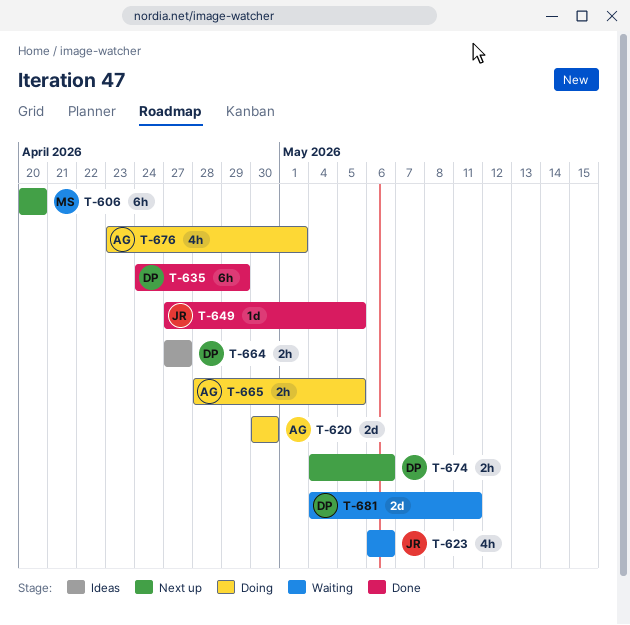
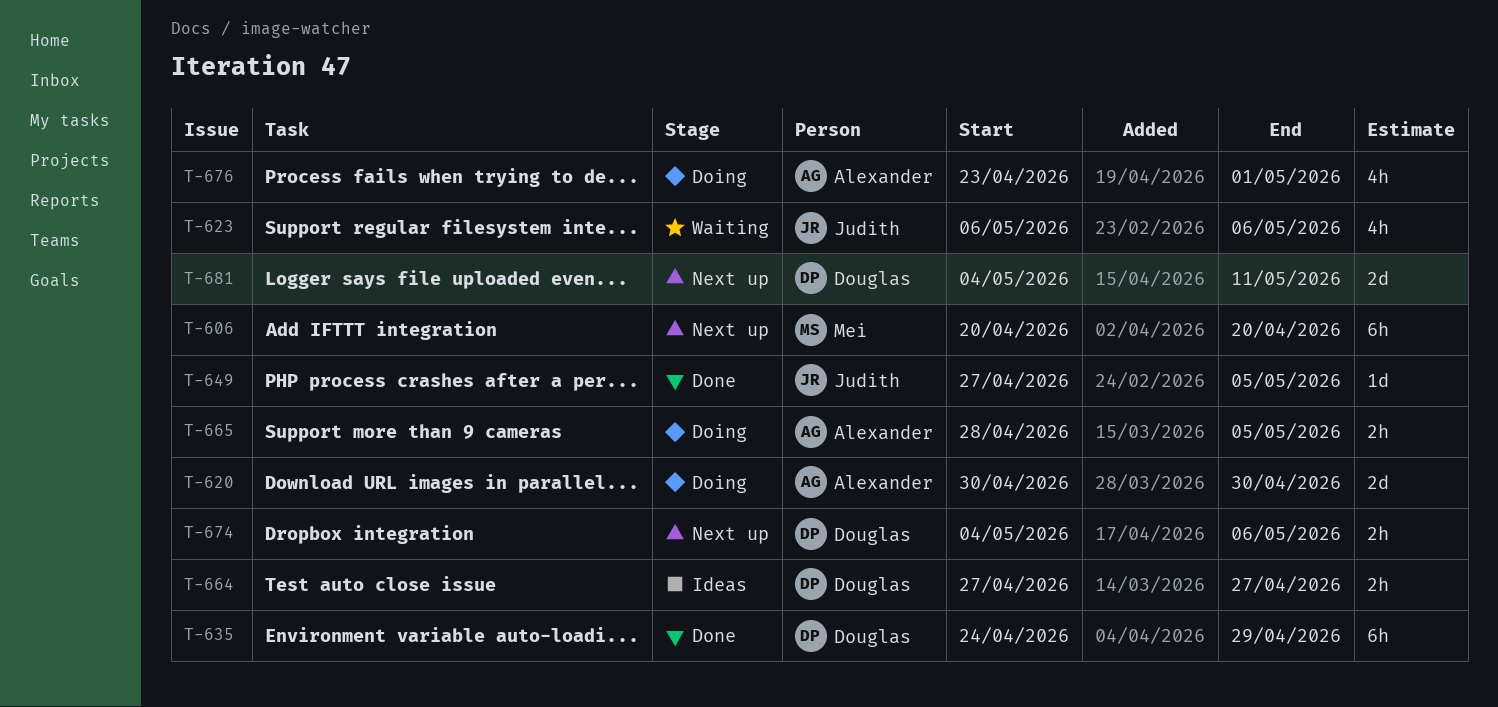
T-681, status: Waiting -> Next up

